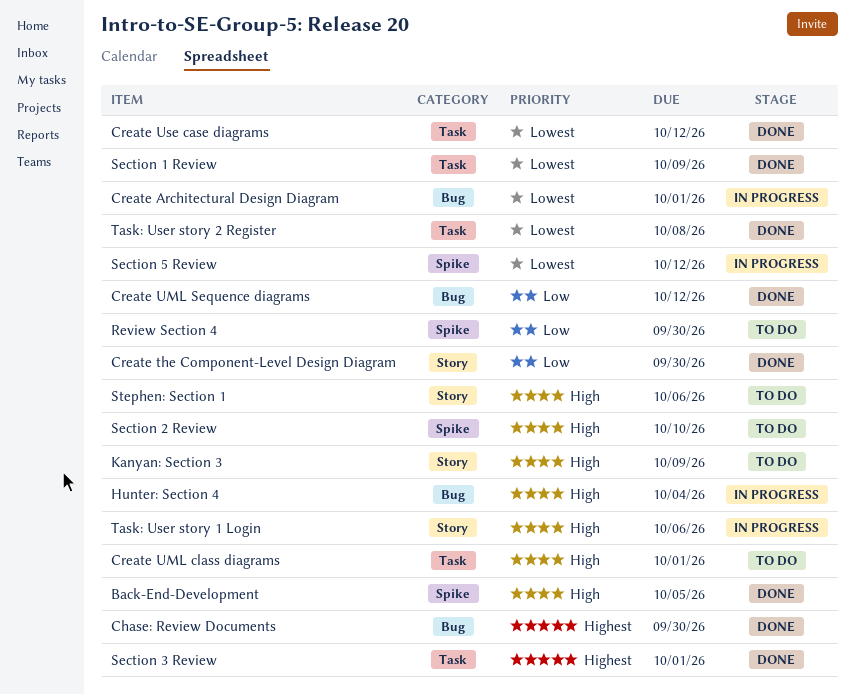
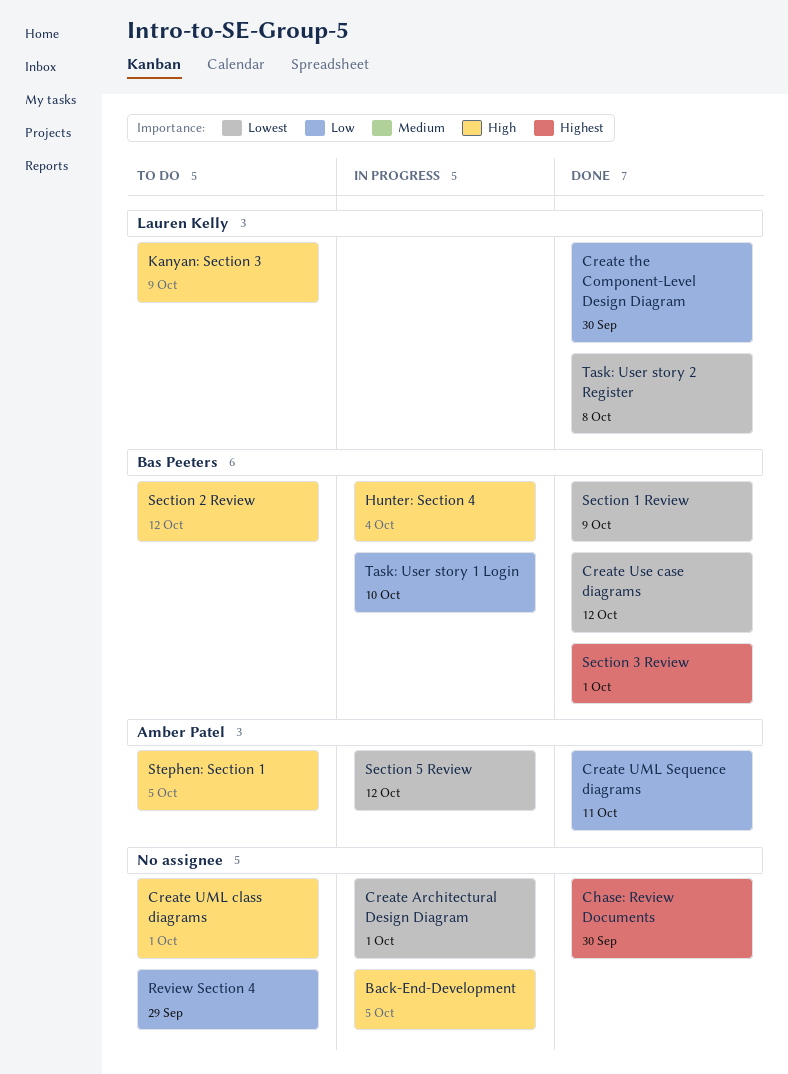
Back-End-Development, status: Done -> In progress
Create UML Sequence diagrams, due: Oct 12 -> Oct 11
Review Section 4, due: Sep 30 -> Sep 29
Section 2 Review, due: Oct 10 -> Oct 12
Stephen: Section 1, due: Oct 6 -> Oct 5
Task: User story 1 Login, priority: High -> Low
Task: User story 1 Login, due: Oct 6 -> Oct 10

